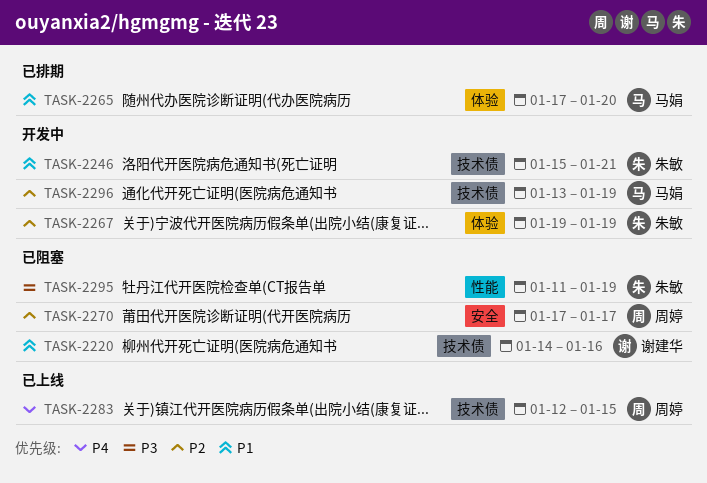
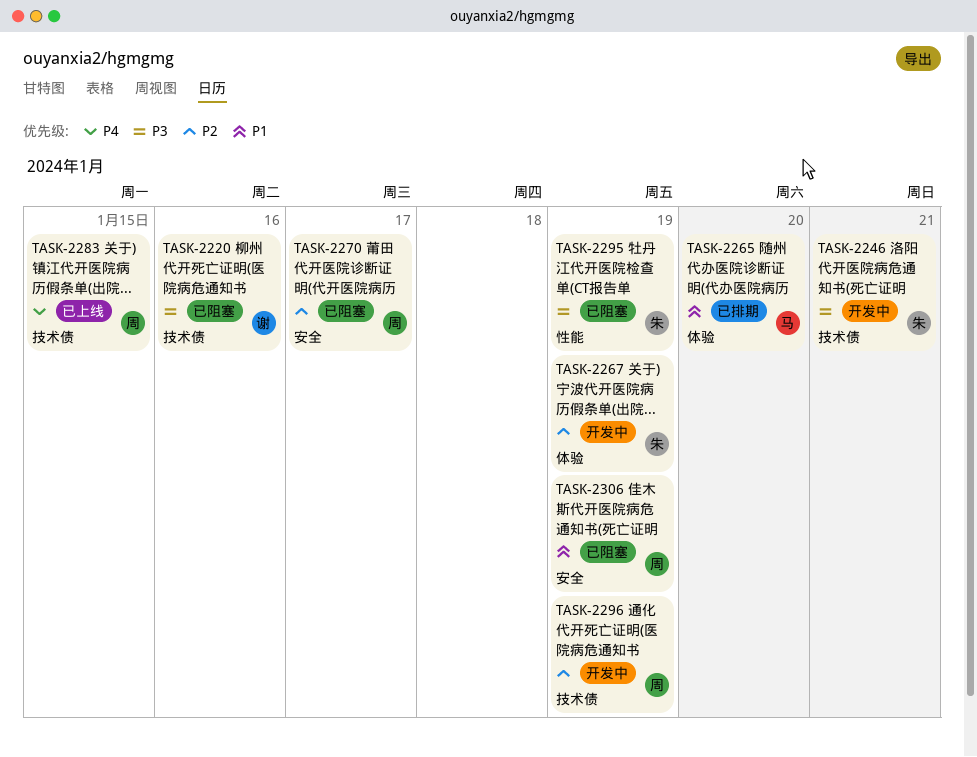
TASK-2220, priority: P1 -> P3
TASK-2246, priority: P1 -> P3
TASK-2296, owner: 马娟 -> 周婷
TASK-2306: none -> present

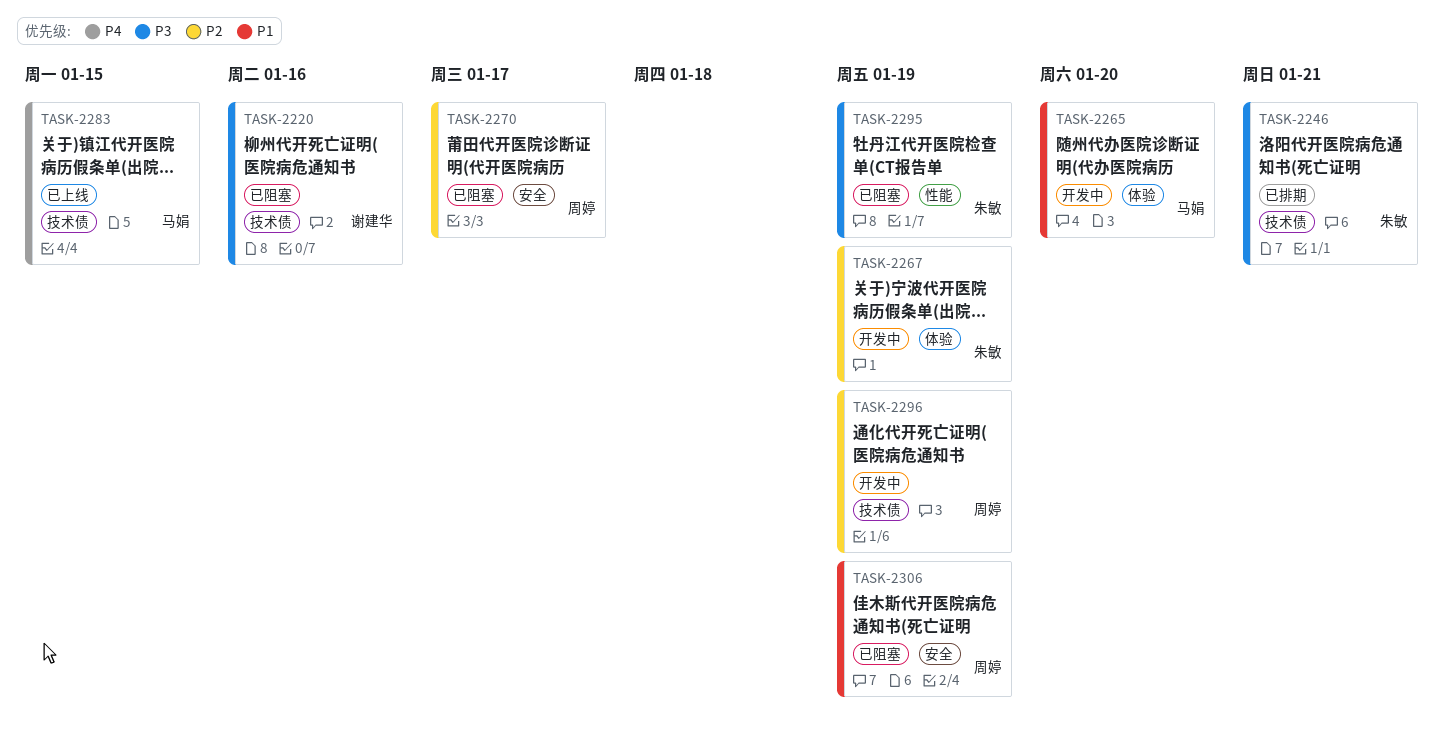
TASK-2246, status: 开发中 -> 已排期
TASK-2265, status: 已排期 -> 开发中
TASK-2283, owner: 周婷 -> 马娟

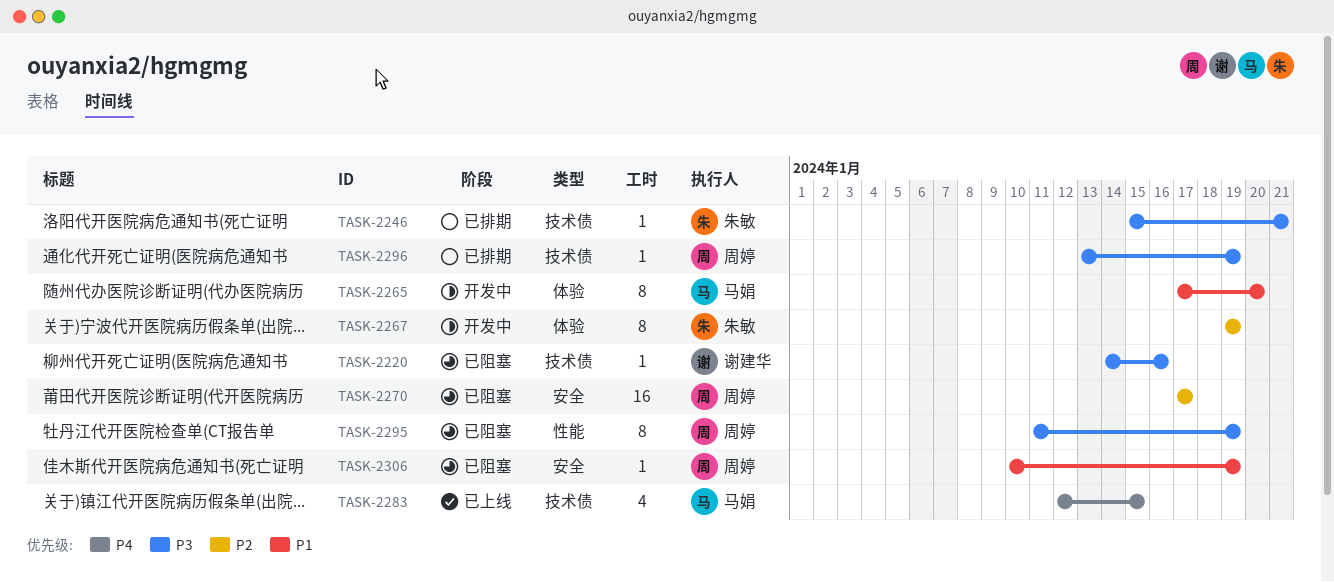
TASK-2295, owner: 朱敏 -> 周婷
TASK-2296, status: 开发中 -> 已排期
TASK-2296, priority: P2 -> P3

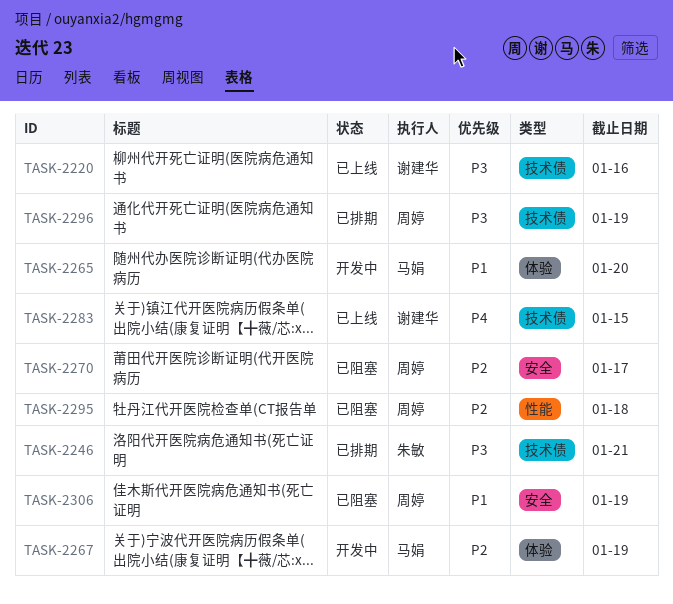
TASK-2220, status: 已阻塞 -> 已上线
TASK-2267, owner: 朱敏 -> 马娟
TASK-2283, owner: 马娟 -> 谢建华
TASK-2295, priority: P3 -> P2
TASK-2295, due: Jan 19 -> Jan 18

